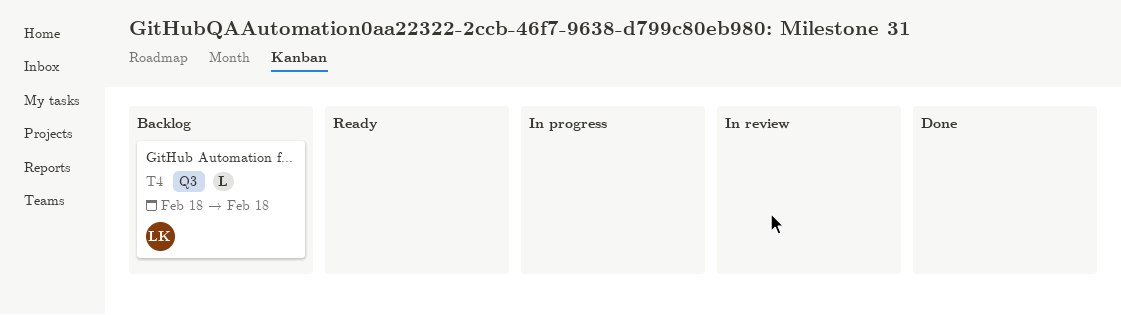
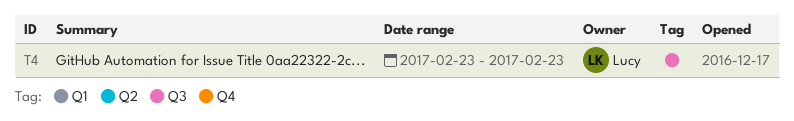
T4, start: Feb 18 -> Feb 23
T4, due: Feb 18 -> Feb 23

